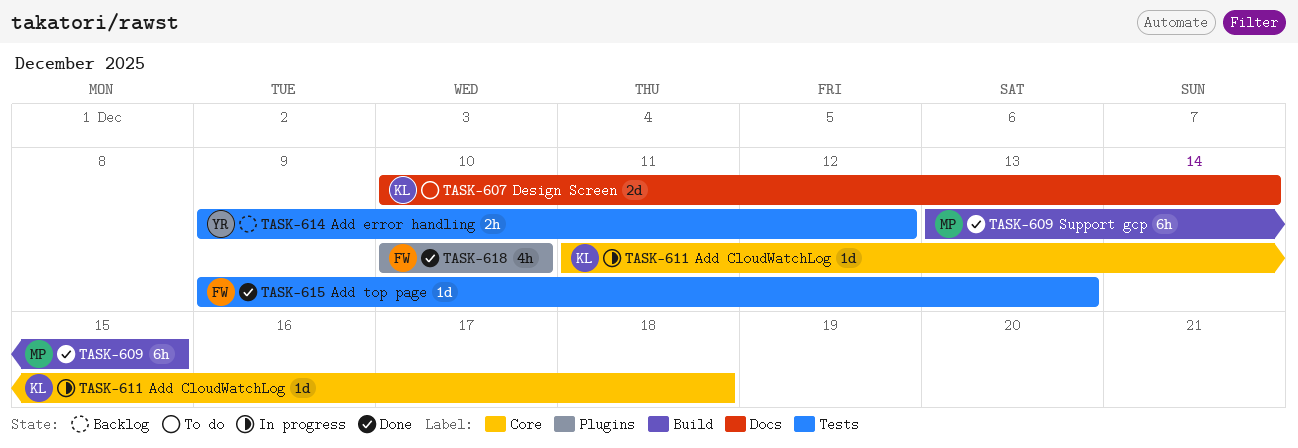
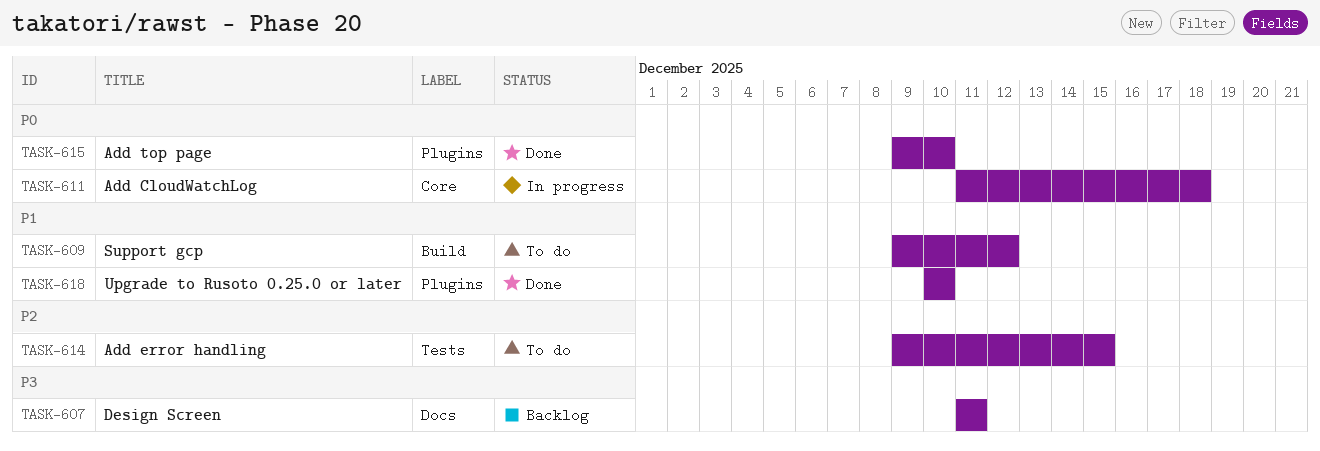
TASK-607, status: To do -> Backlog
TASK-607, start: Dec 10 -> Dec 11
TASK-607, due: Dec 14 -> Dec 11
TASK-609, status: Done -> To do
TASK-609, start: Dec 13 -> Dec 9
TASK-609, due: Dec 15 -> Dec 12
TASK-614, status: Backlog -> To do
TASK-614, due: Dec 12 -> Dec 15
TASK-615, label: Tests -> Plugins
TASK-615, due: Dec 13 -> Dec 10

